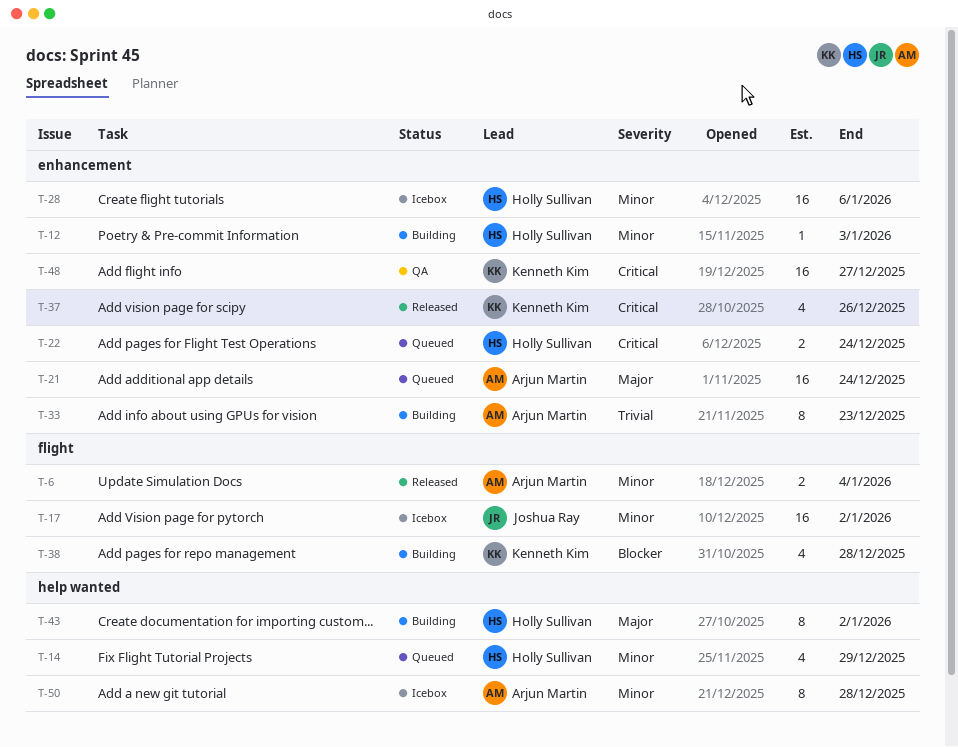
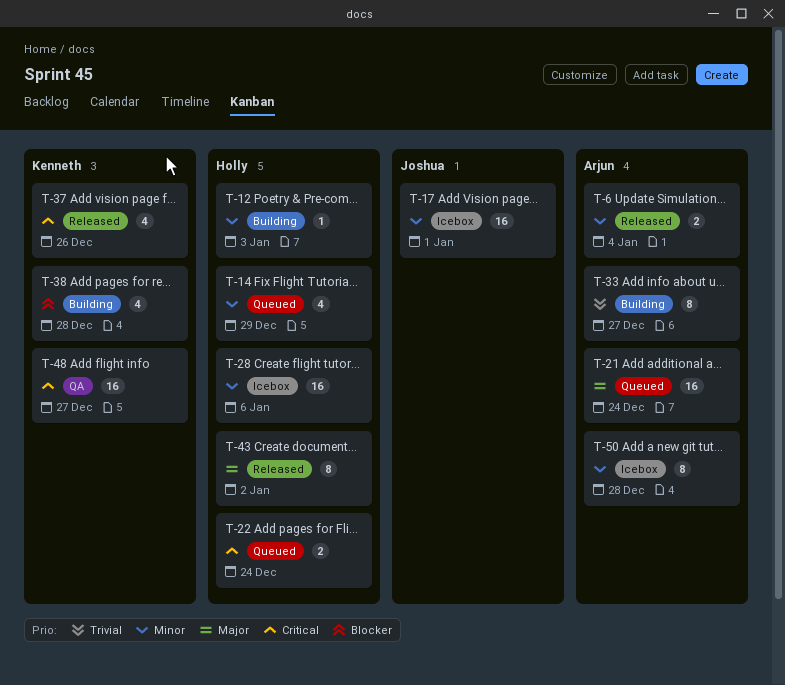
T-17, due: Jan 2 -> Jan 1
T-33, due: Dec 23 -> Dec 27
T-43, status: Building -> Released

